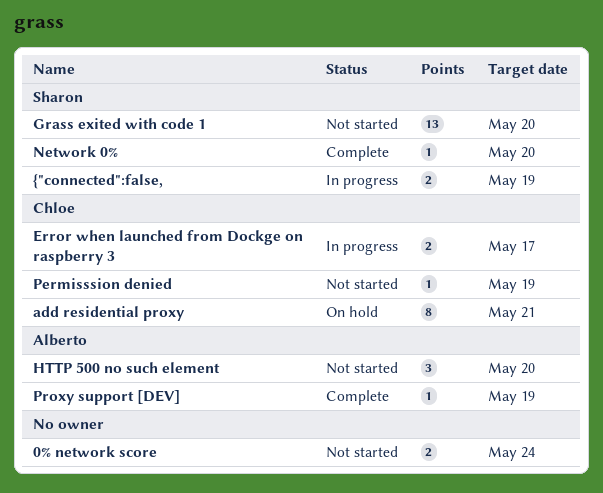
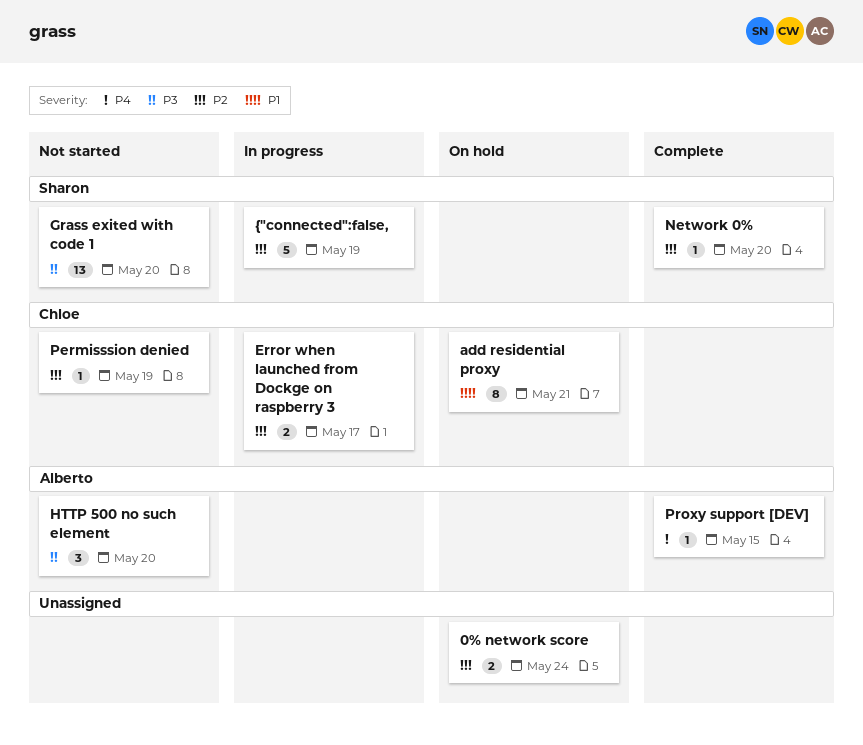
0% network score, status: Not started -> On hold
Proxy support [DEV], due: May 19 -> May 15
{"connected":false,, estimate: 2 -> 5

